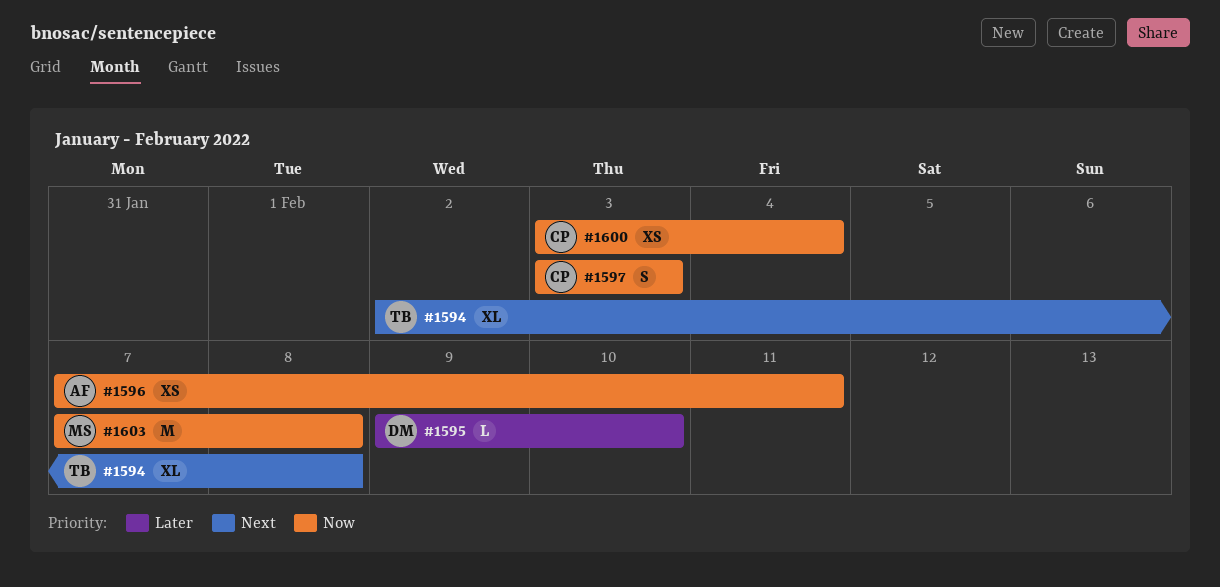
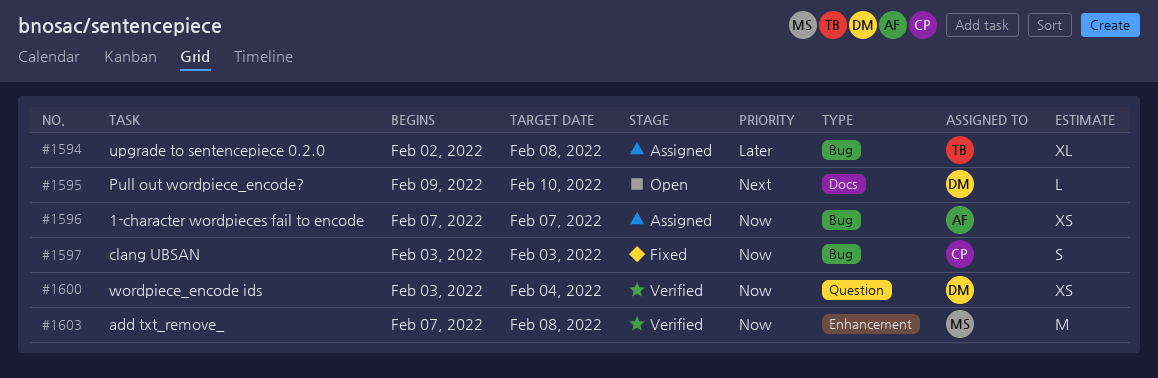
#1594, priority: Next -> Later
#1595, priority: Later -> Next
#1596, due: Feb 11 -> Feb 7
#1600, owner: CP -> DM

